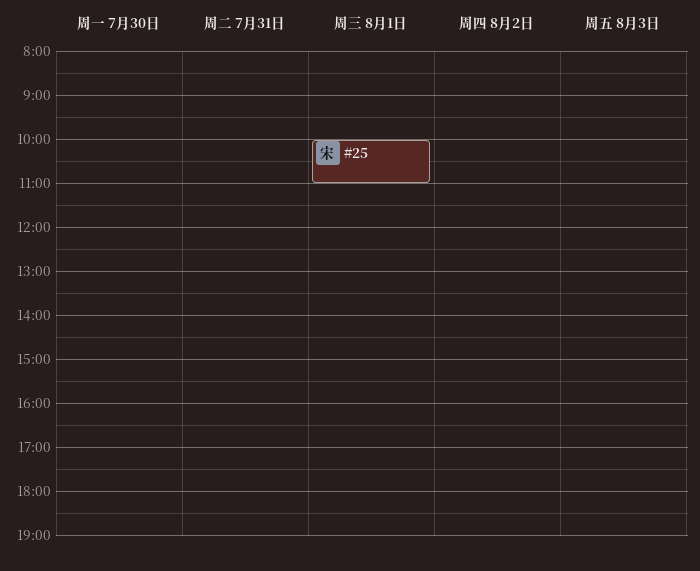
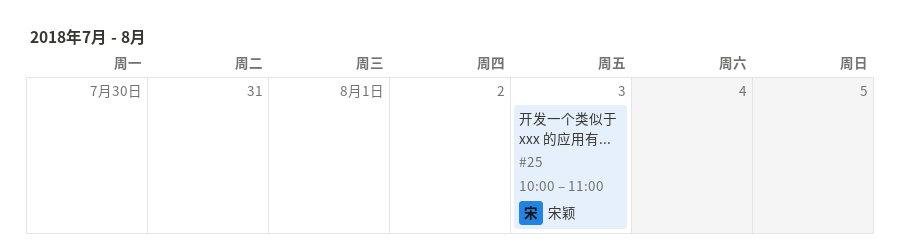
#25, day: Aug 1 -> Aug 3

